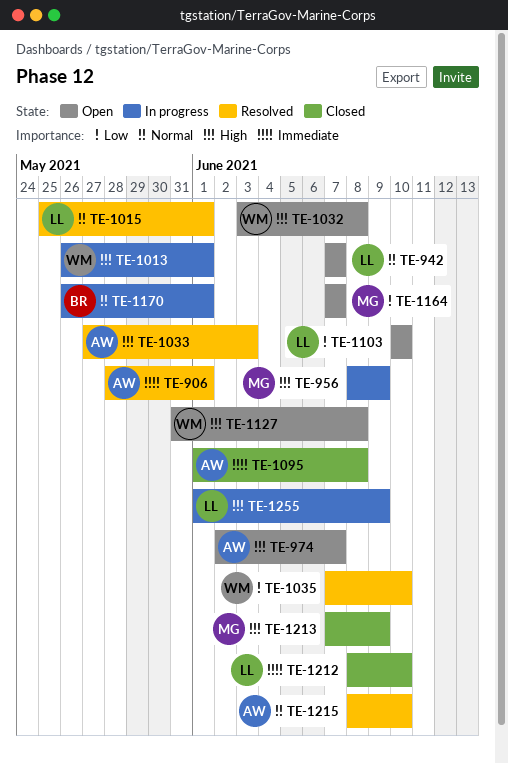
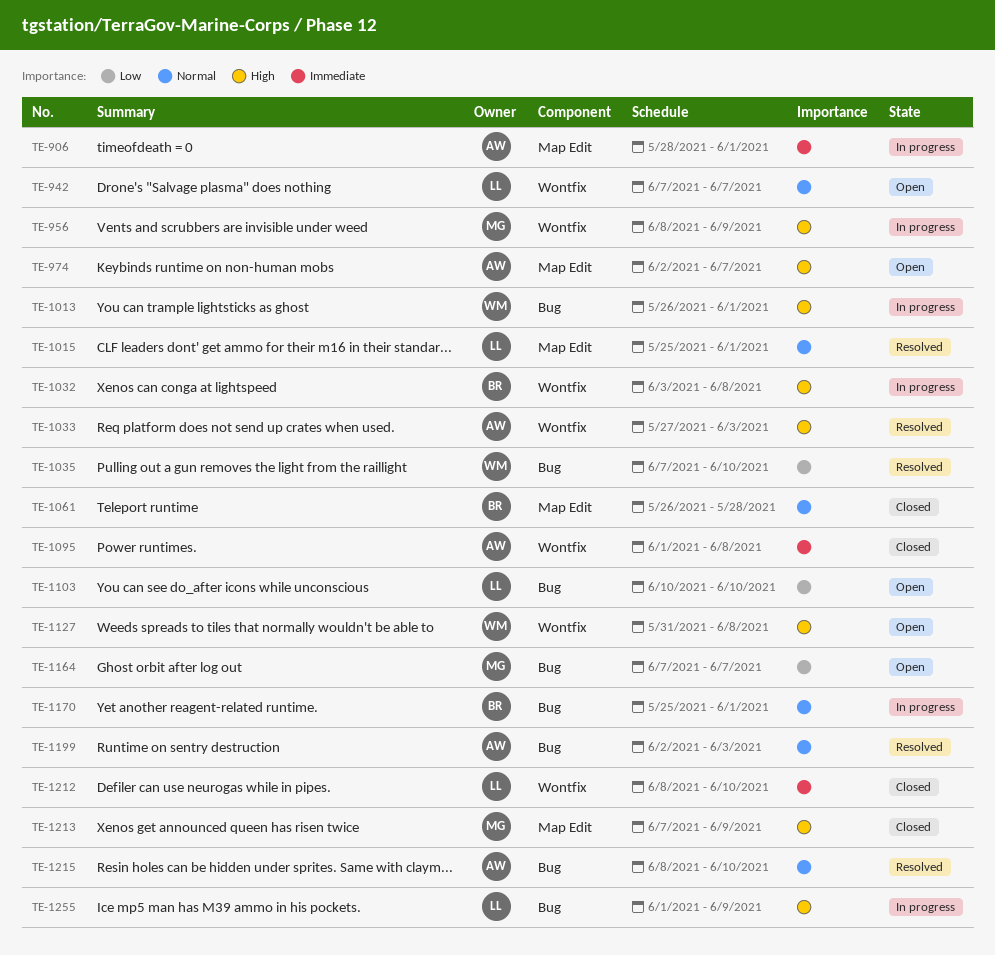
TE-906, status: Resolved -> In progress
TE-1032, status: Open -> In progress
TE-1032, owner: WM -> BR
TE-1061: none -> present
TE-1170, start: May 26 -> May 25
TE-1199: none -> present

